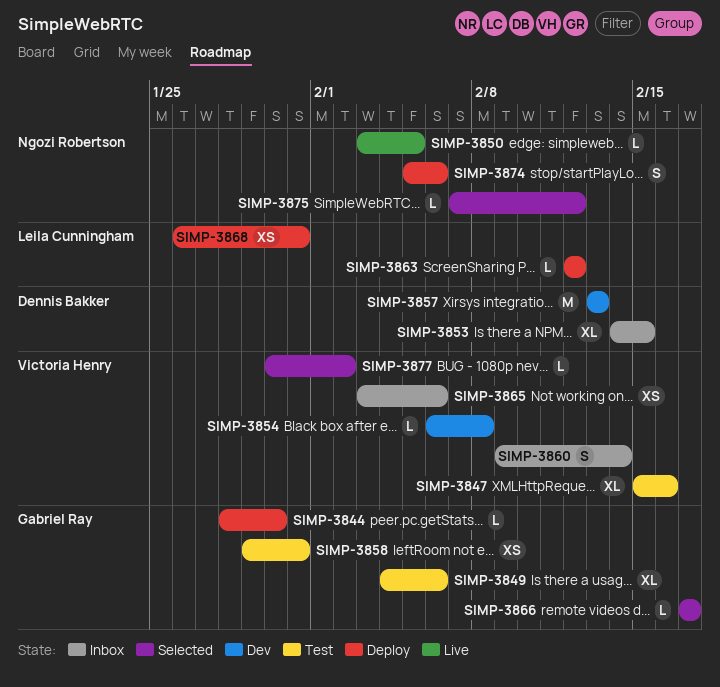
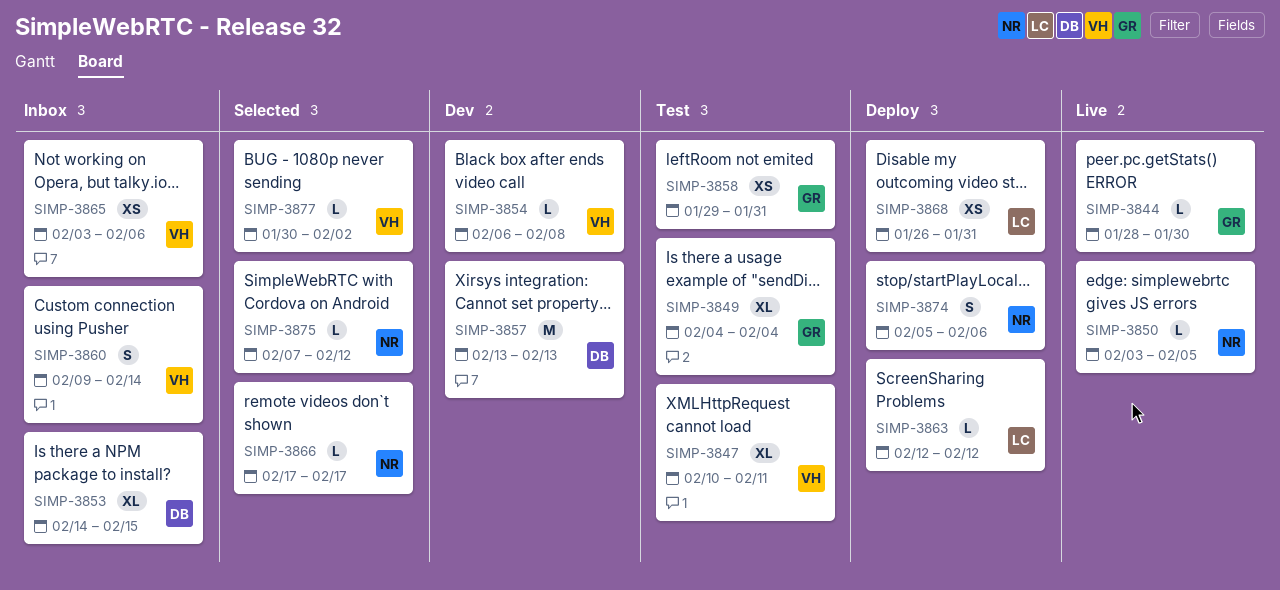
SIMP-3844, status: Deploy -> Live
SIMP-3847, start: Feb 15 -> Feb 10
SIMP-3847, due: Feb 16 -> Feb 11
SIMP-3849, due: Feb 6 -> Feb 4
SIMP-3866, owner: Gabriel Ray -> Ngozi Robertson

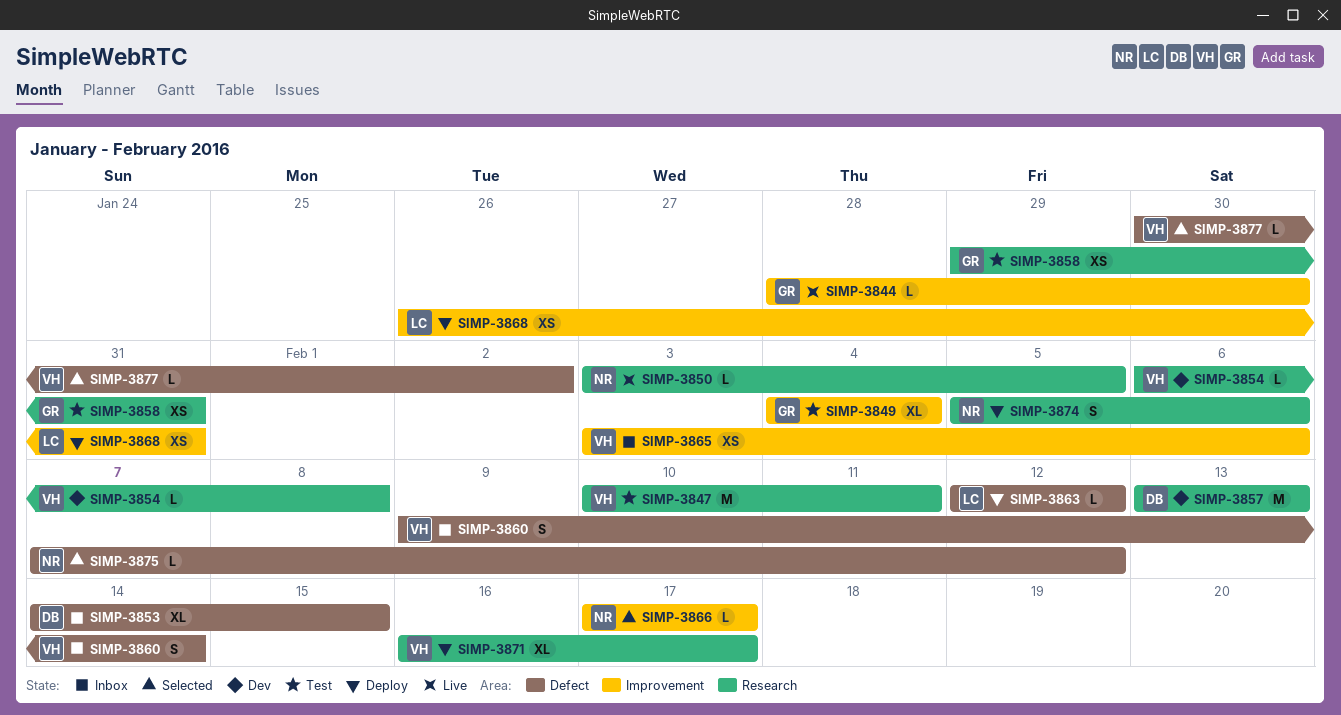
SIMP-3847, estimate: XL -> M
SIMP-3871: none -> present

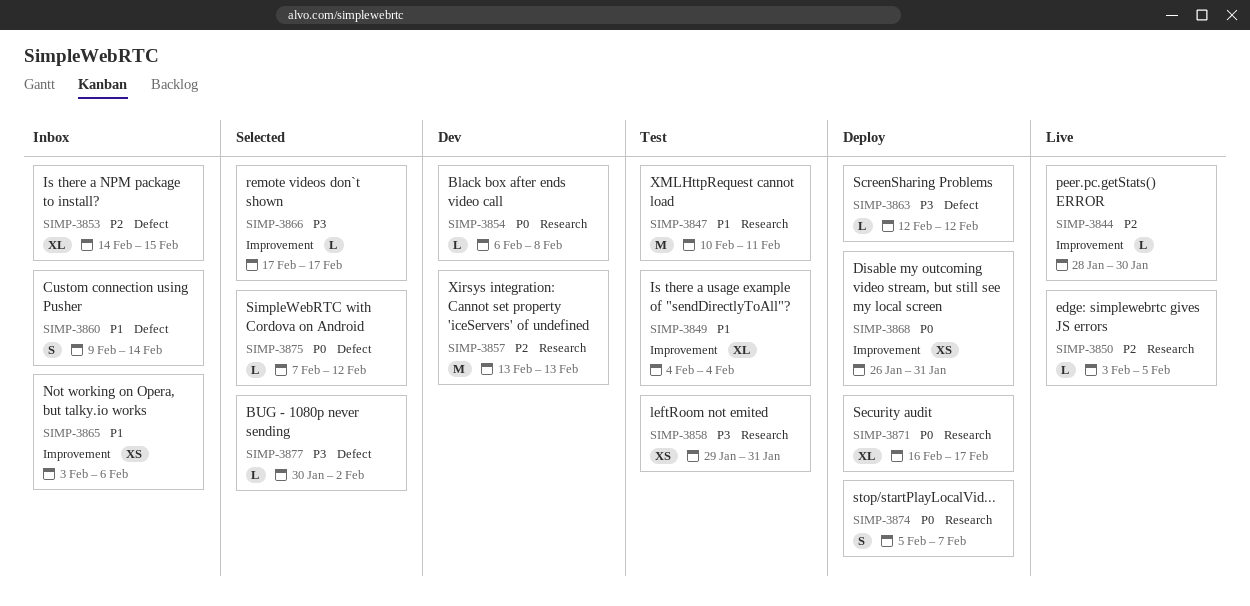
SIMP-3874, due: Feb 6 -> Feb 7

